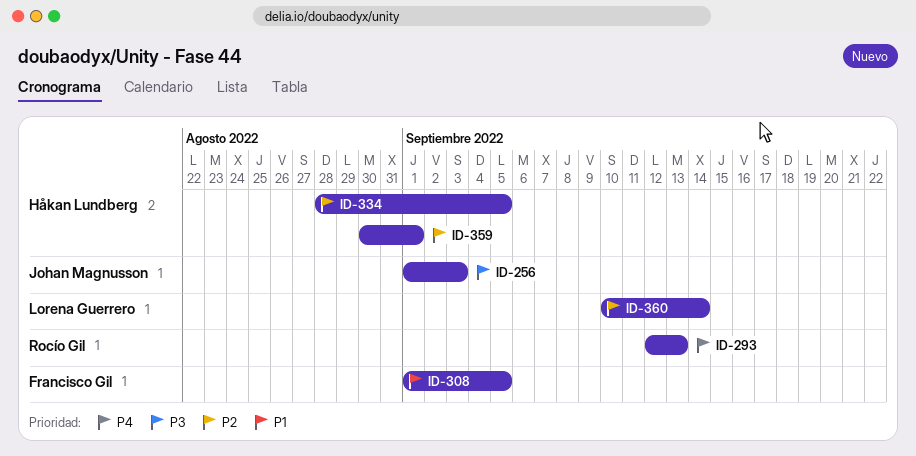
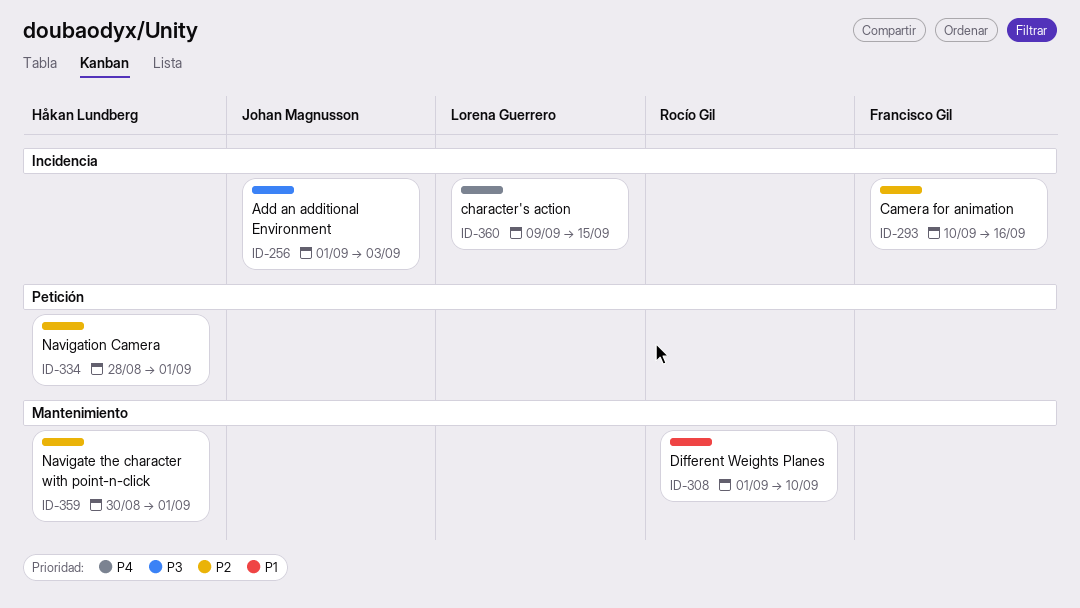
ID-293, owner: Rocío Gil -> Francisco Gil
ID-293, priority: P4 -> P2
ID-293, start: Sep 12 -> Sep 10
ID-293, due: Sep 13 -> Sep 16
ID-308, owner: Francisco Gil -> Rocío Gil
ID-308, due: Sep 5 -> Sep 10
ID-334, due: Sep 5 -> Sep 1
ID-360, priority: P2 -> P4
ID-360, start: Sep 10 -> Sep 9
ID-360, due: Sep 14 -> Sep 15

